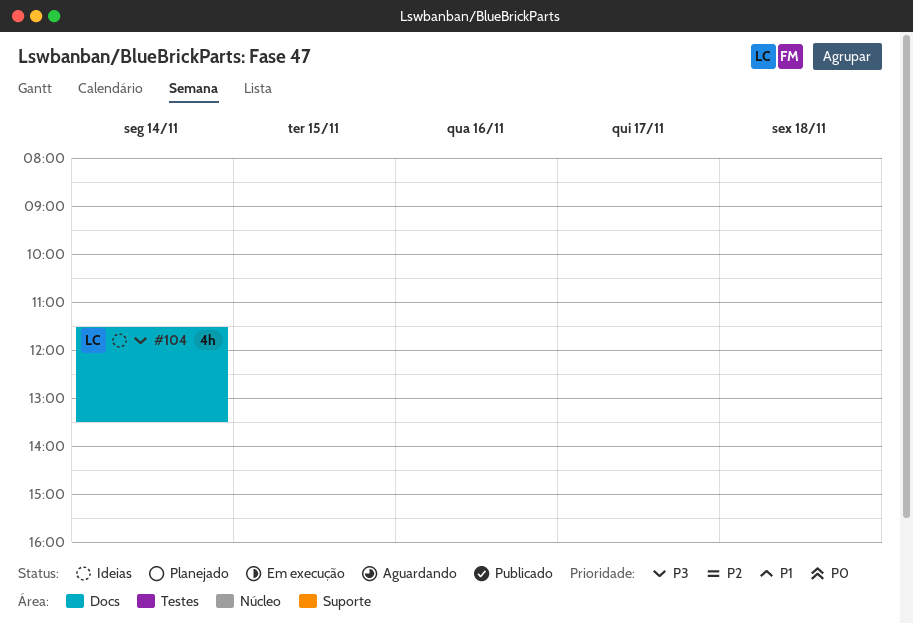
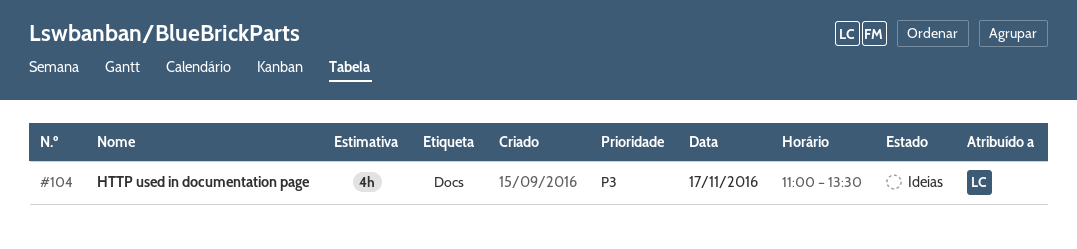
#104, day: Nov 14 -> Nov 17
#104, begins: 11:30 -> 11:00

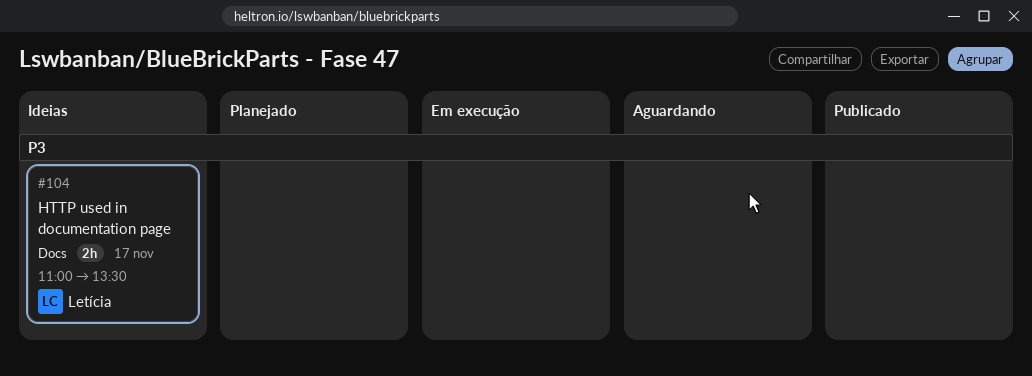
#104, estimate: 4h -> 2h

